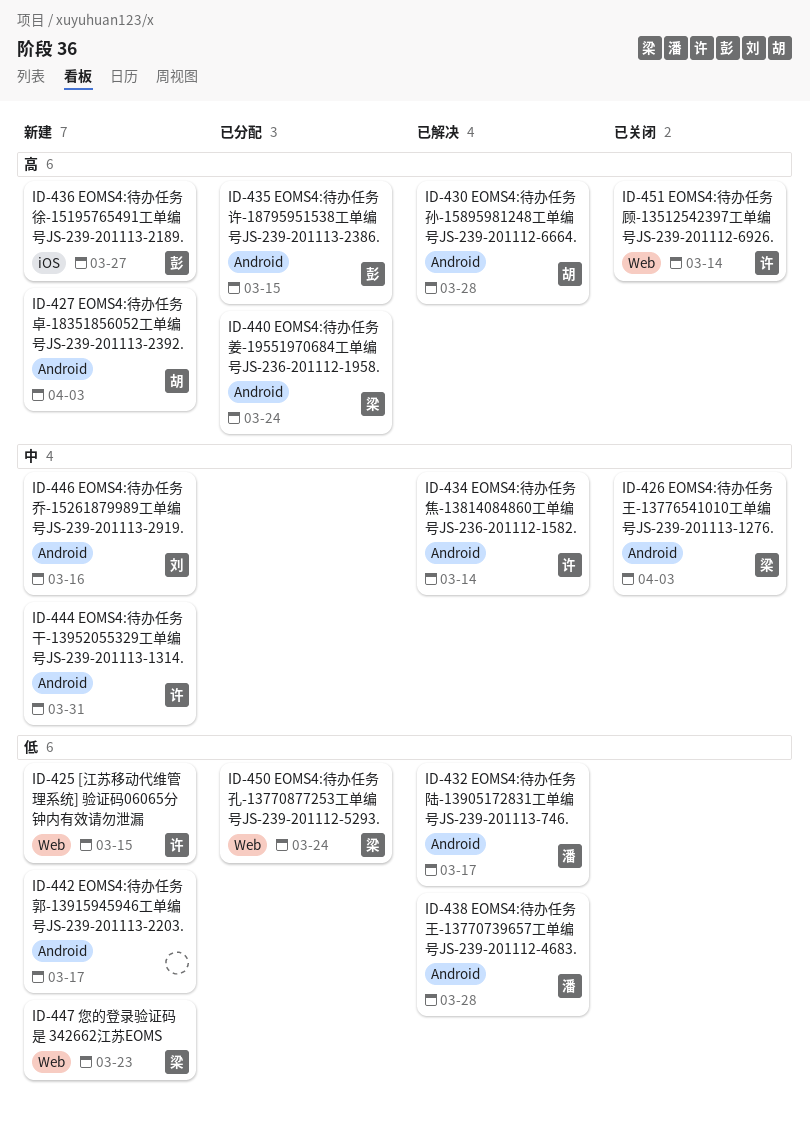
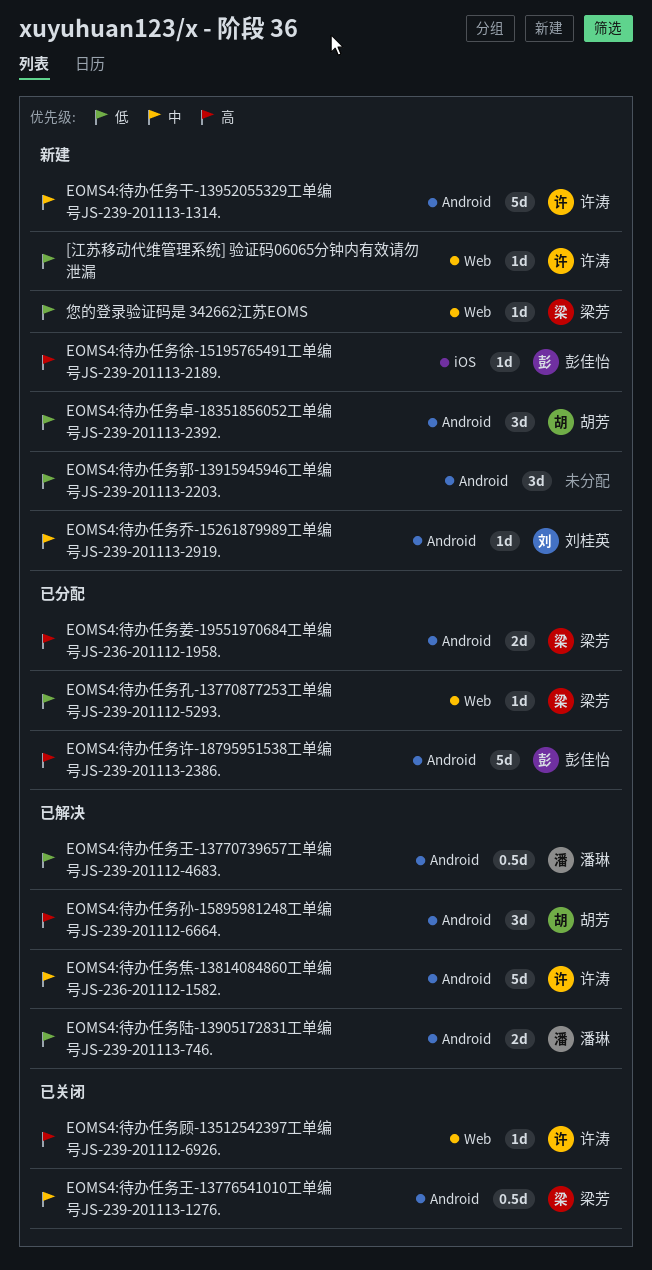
EOMS4:待办任务卓-18351856052工单编号JS-239-201113-2392., priority: 高 -> 低

